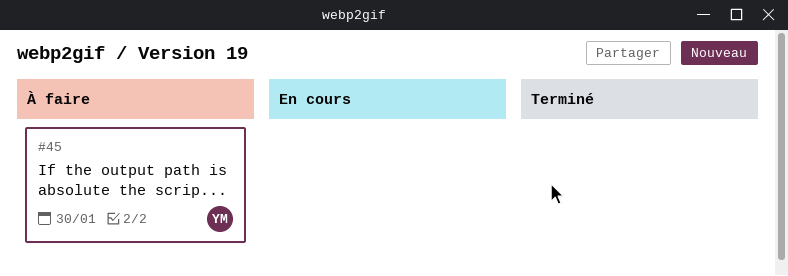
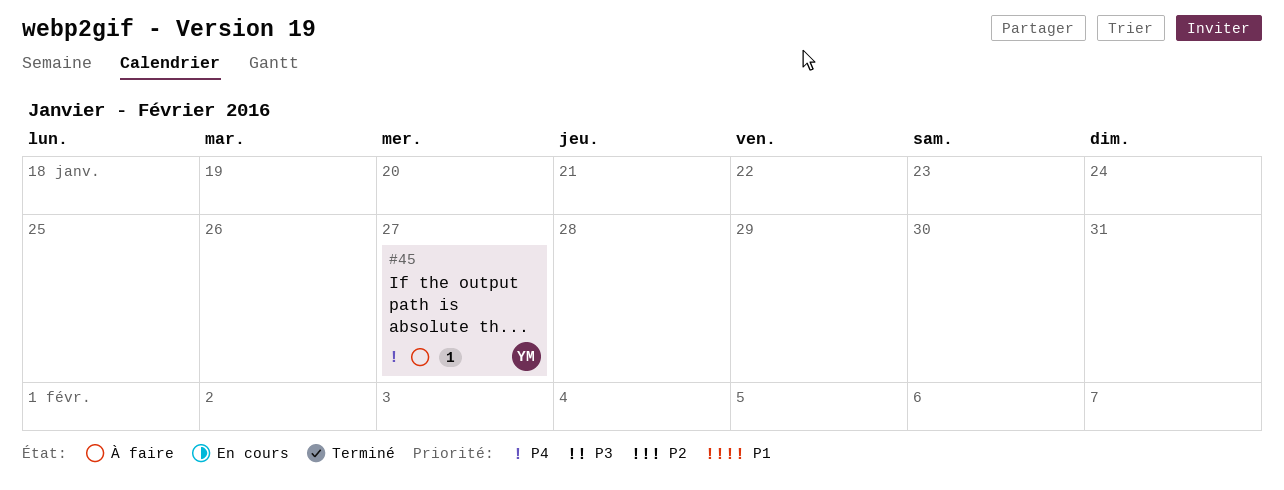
#45, due: Jan 30 -> Jan 27

